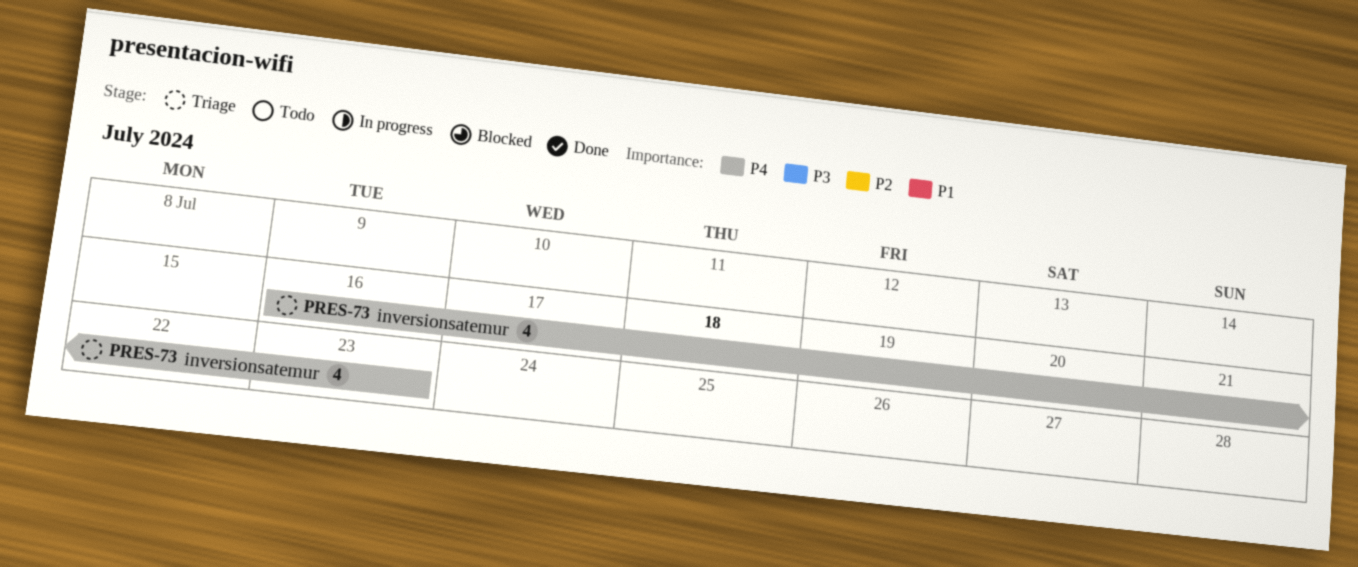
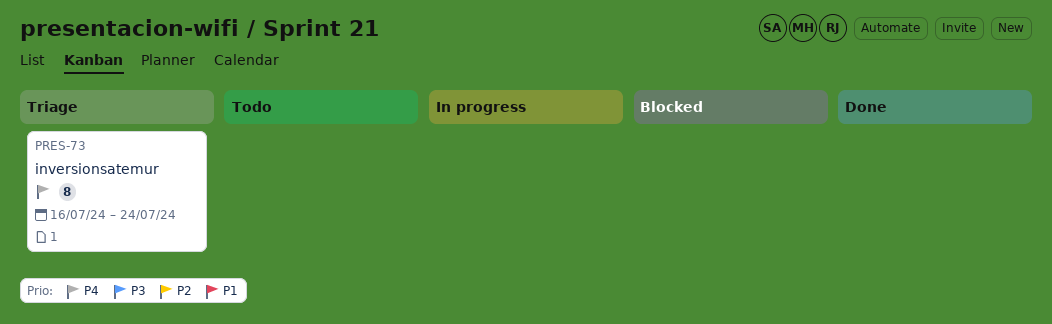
PRES-73, estimate: 4 -> 8
PRES-73, due: Jul 23 -> Jul 24

